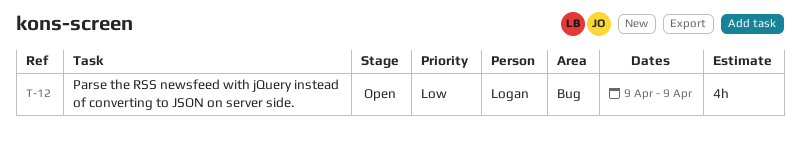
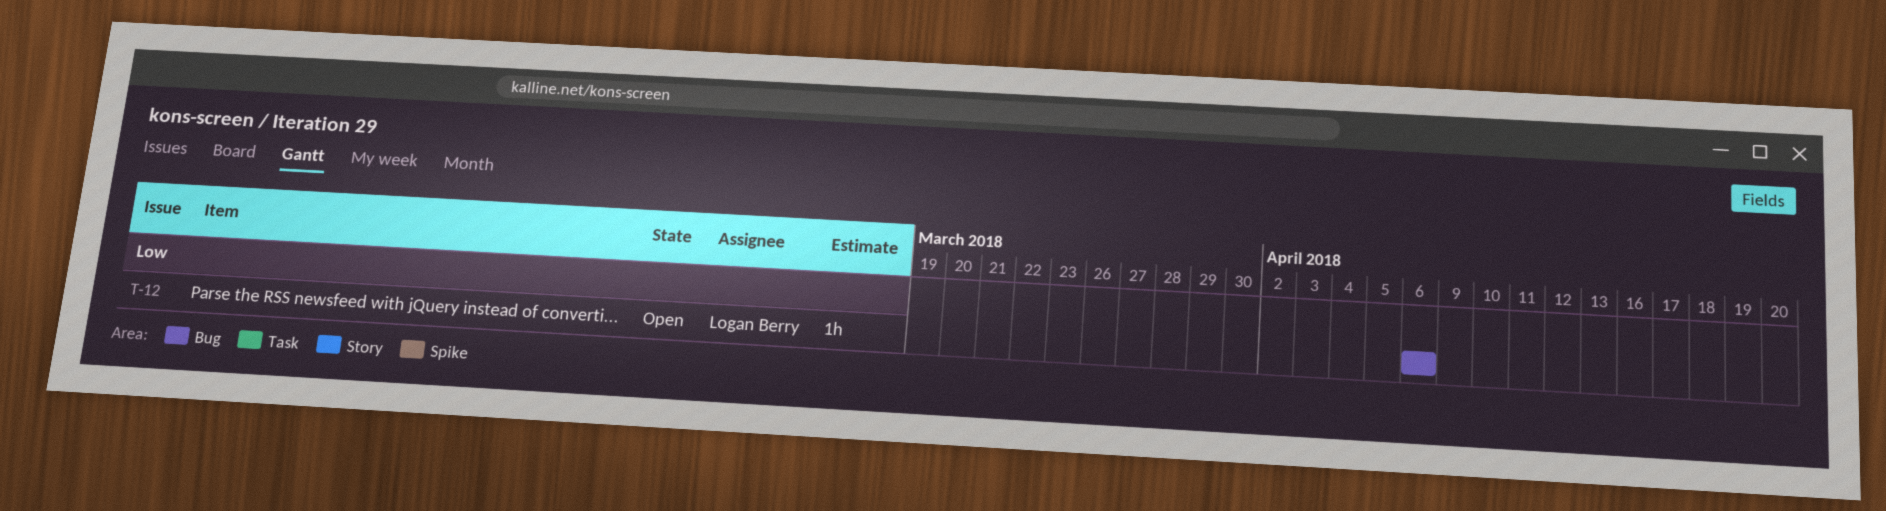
T-12, estimate: 4h -> 1h
T-12, start: Apr 9 -> Apr 6
T-12, due: Apr 9 -> Apr 6

